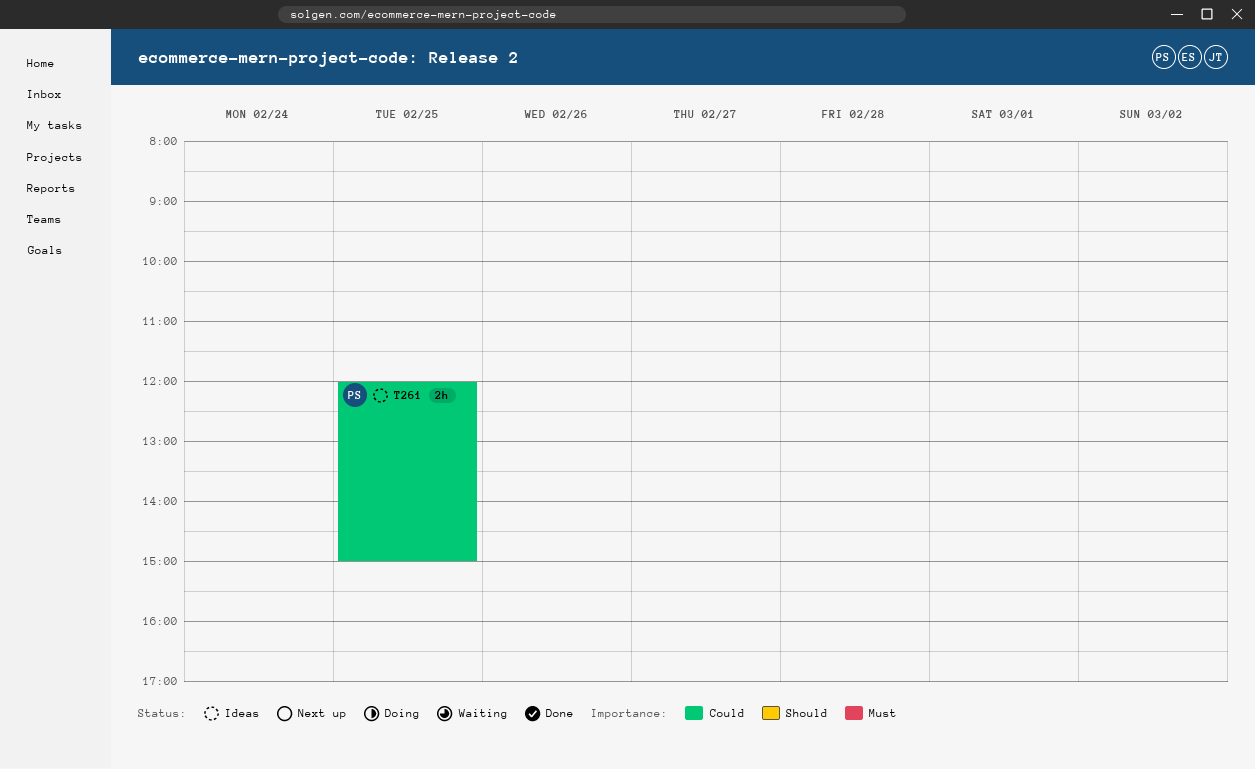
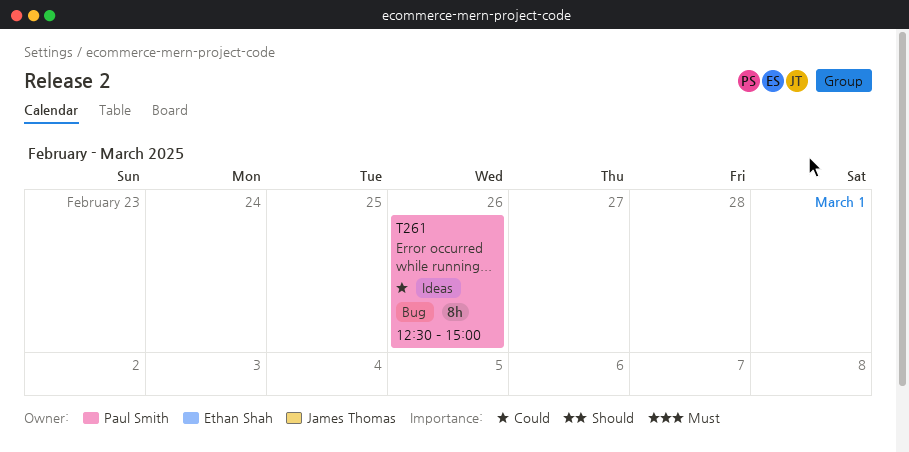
T261, estimate: 2h -> 8h
T261, day: Feb 25 -> Feb 26
T261, begins: 12:00 -> 12:30

